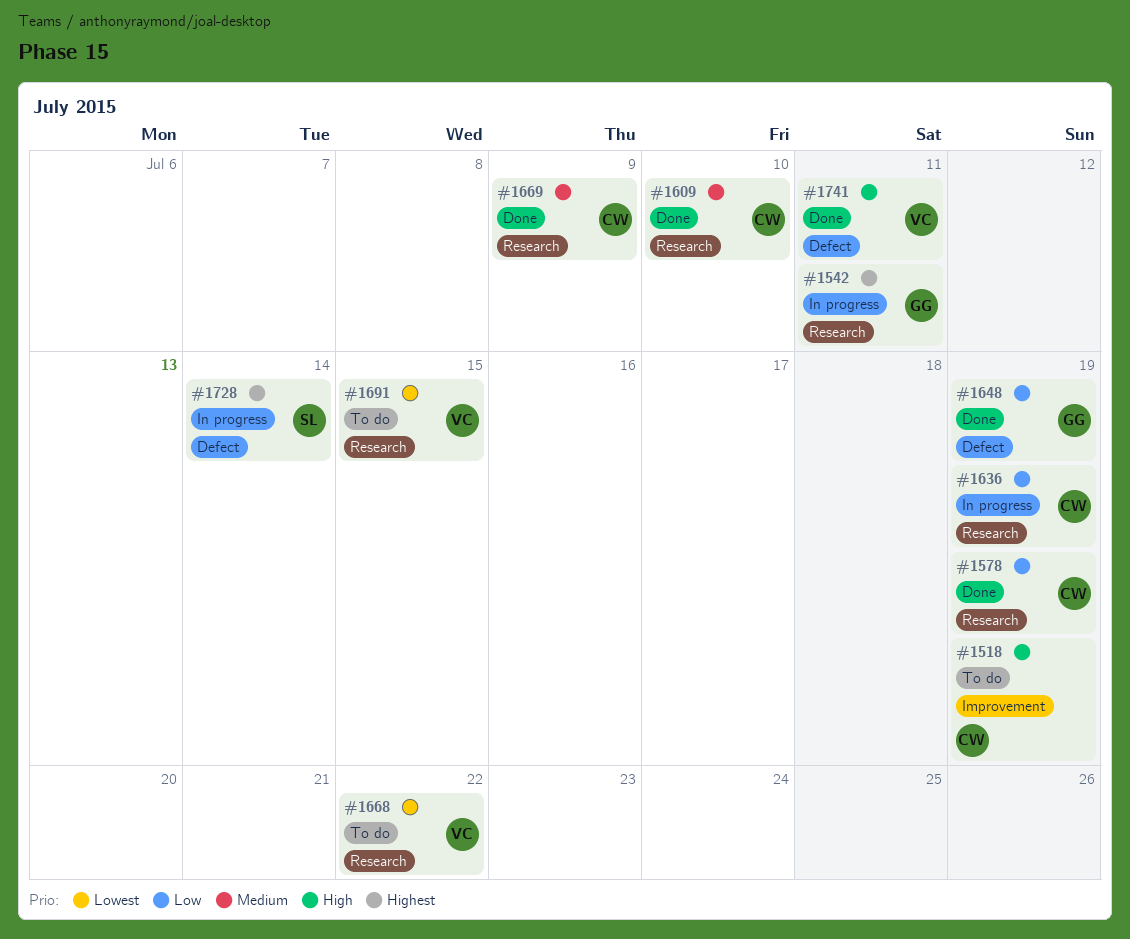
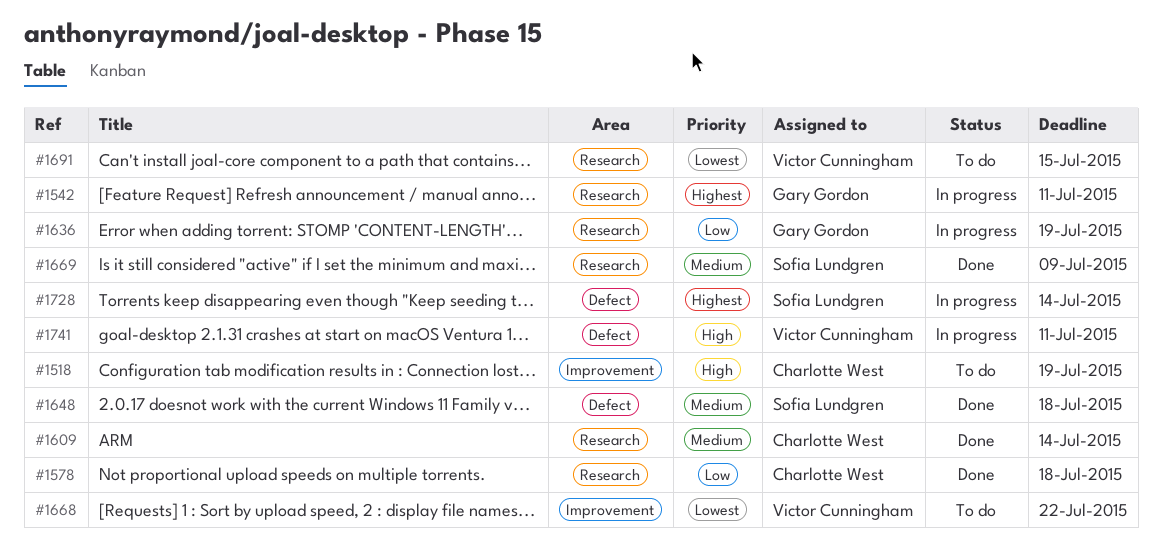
#1578, due: Jul 19 -> Jul 18
#1609, due: Jul 10 -> Jul 14
#1636, owner: Charlotte West -> Gary Gordon
#1648, owner: Gary Gordon -> Sofia Lundgren
#1648, priority: Low -> Medium
#1648, due: Jul 19 -> Jul 18
#1668, label: Research -> Improvement
#1669, owner: Charlotte West -> Sofia Lundgren
#1741, status: Done -> In progress

